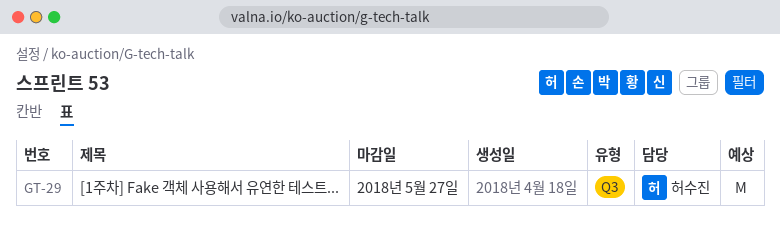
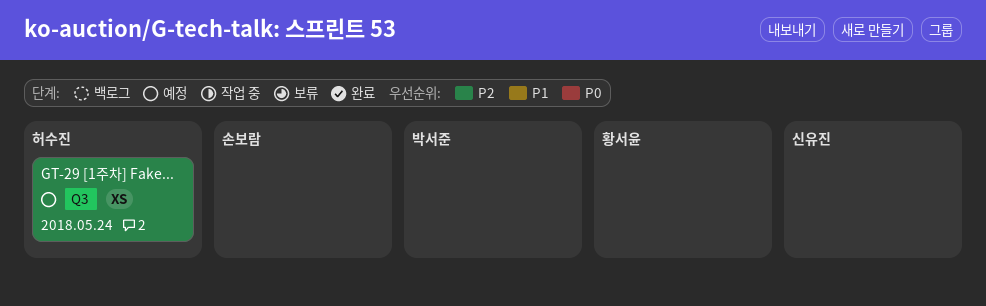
GT-29, estimate: M -> XS
GT-29, due: May 27 -> May 24

